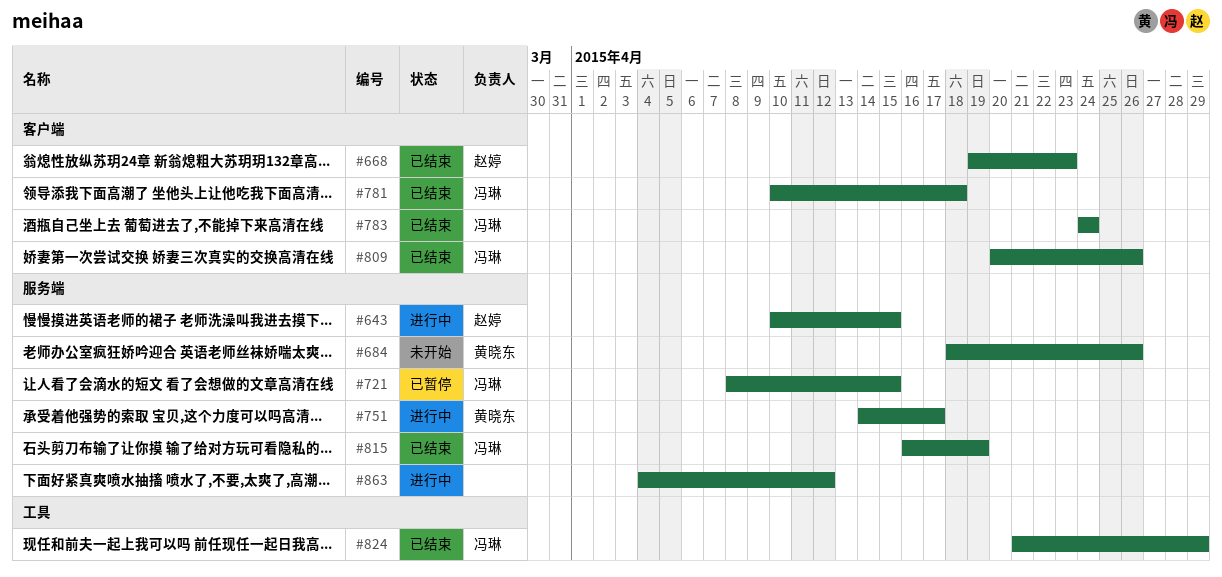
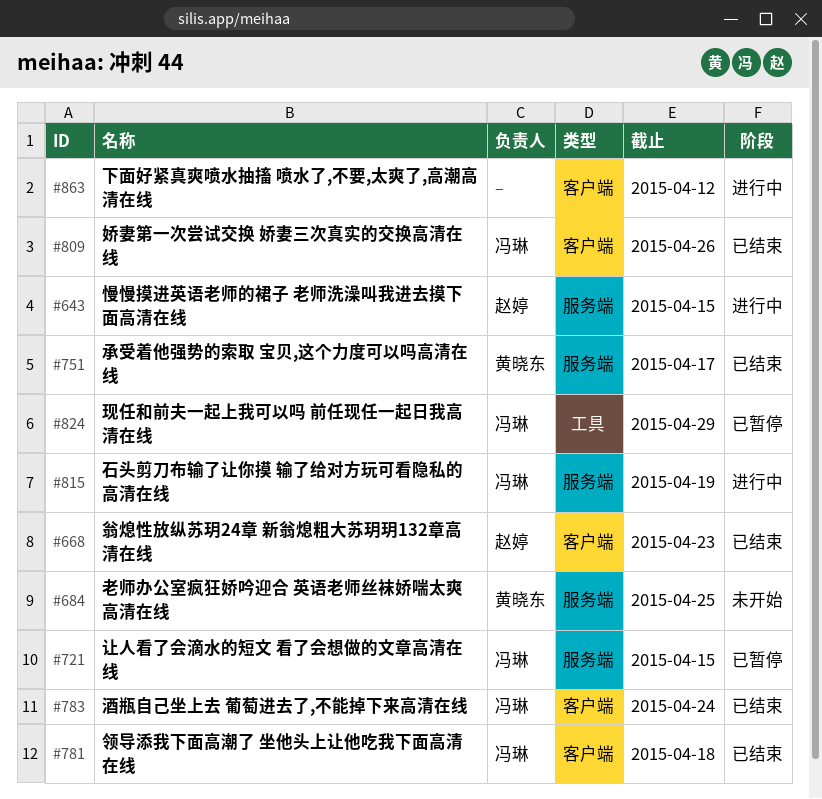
#684, due: Apr 26 -> Apr 25
#751, status: 进行中 -> 已结束
#815, status: 已结束 -> 进行中
#824, status: 已结束 -> 已暂停
#863, label: 服务端 -> 客户端

